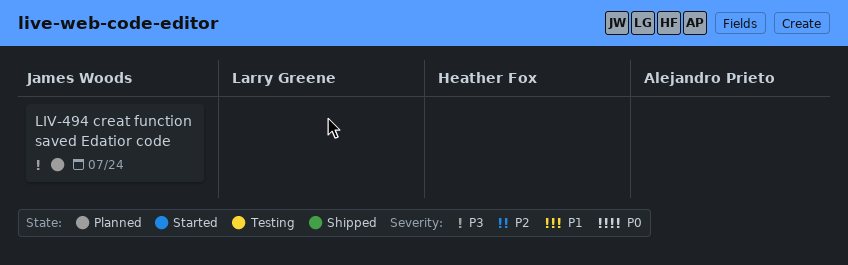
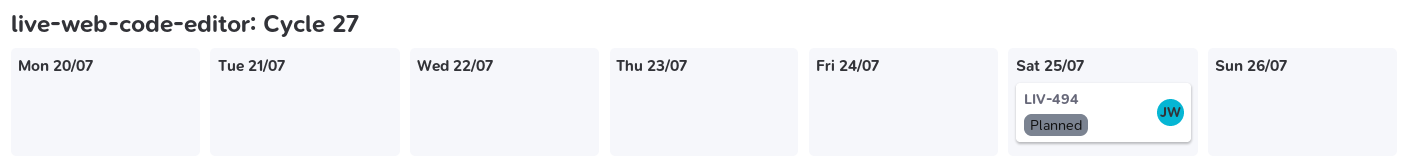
LIV-494, due: Jul 24 -> Jul 25

